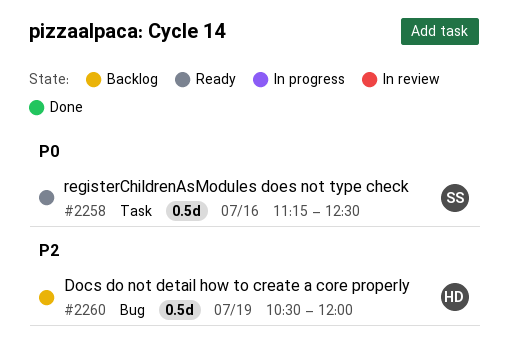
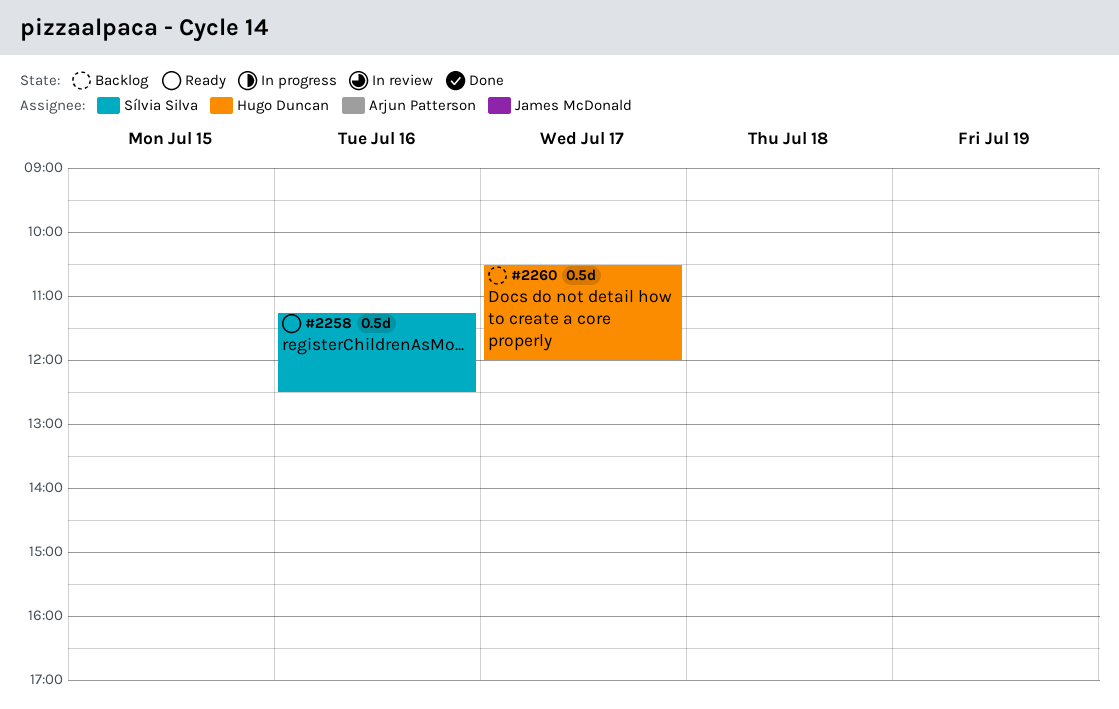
#2260, day: Jul 19 -> Jul 17

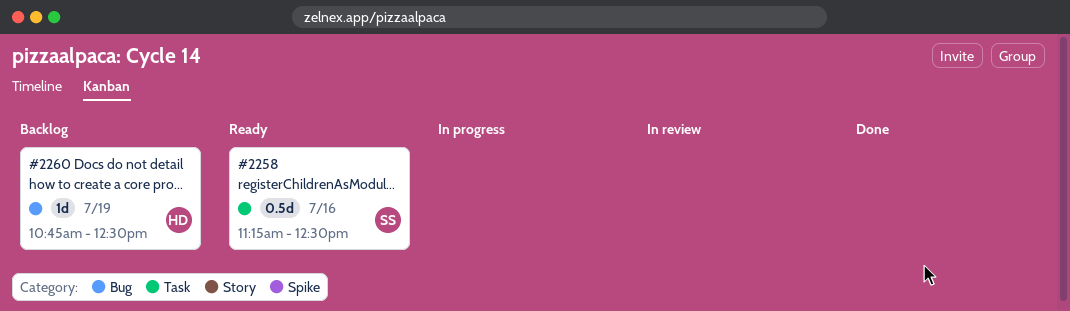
#2260, estimate: 0.5d -> 1d
#2260, day: Jul 17 -> Jul 19
#2260, begins: 10:30 -> 10:45
#2260, ends: 12:00 -> 12:30

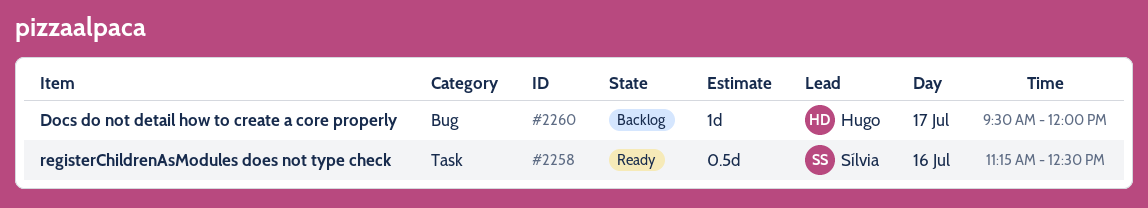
#2260, day: Jul 19 -> Jul 17
#2260, begins: 10:45 -> 09:30
#2260, ends: 12:30 -> 12:00

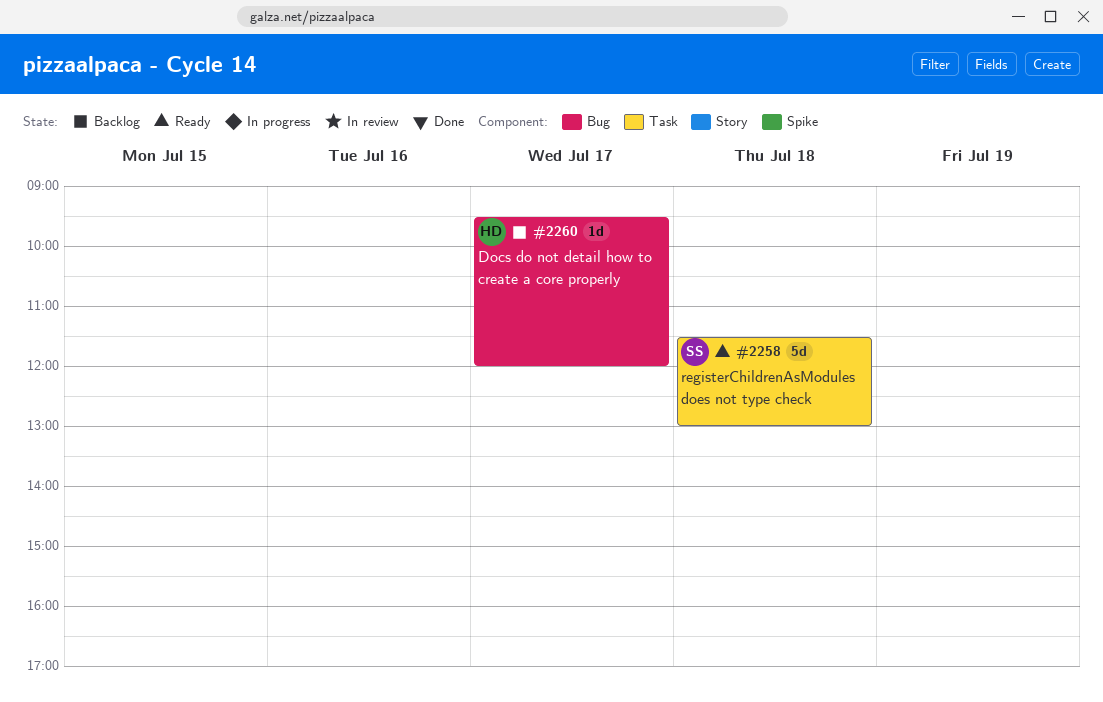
#2258, estimate: 0.5d -> 5d
#2258, day: Jul 16 -> Jul 18
#2258, begins: 11:15 -> 11:30
#2258, ends: 12:30 -> 13:00

